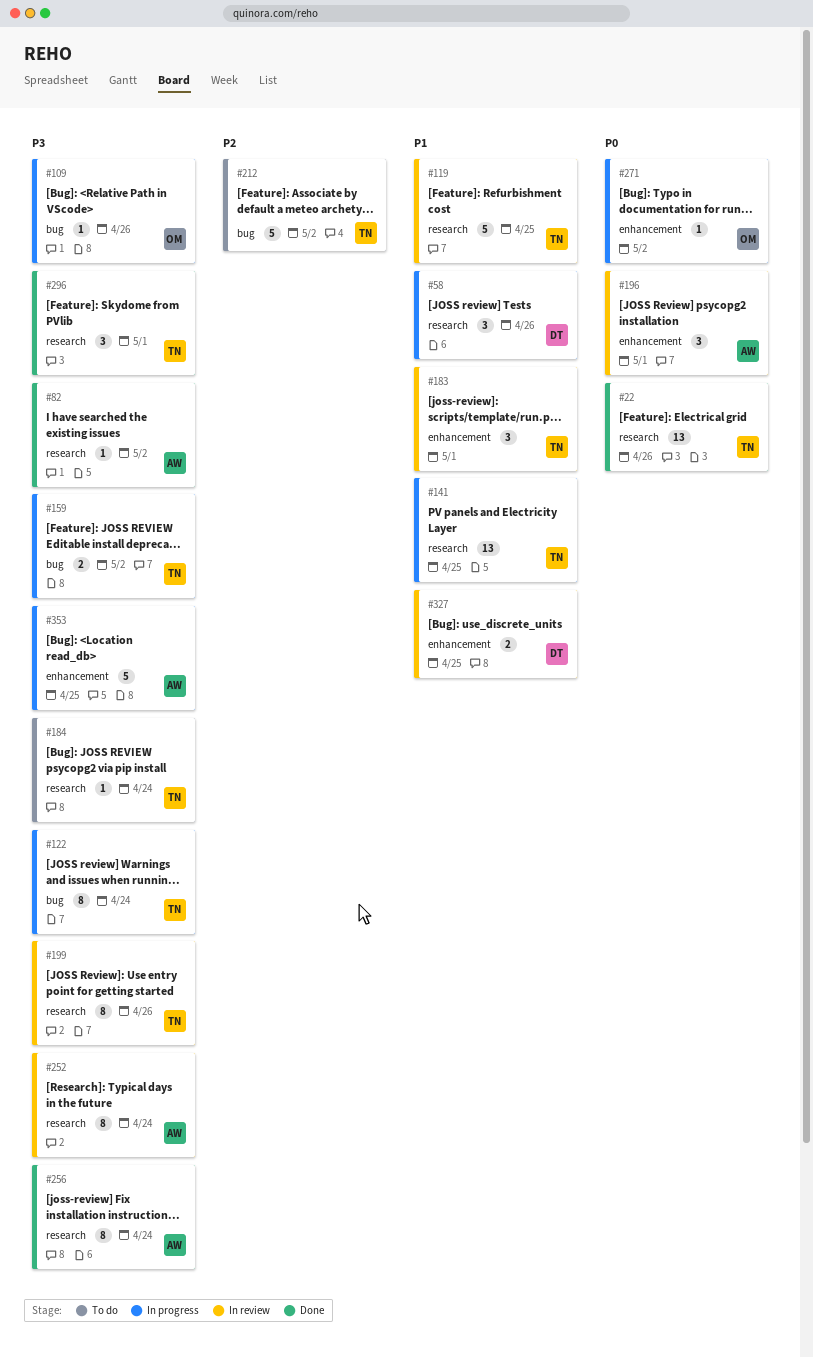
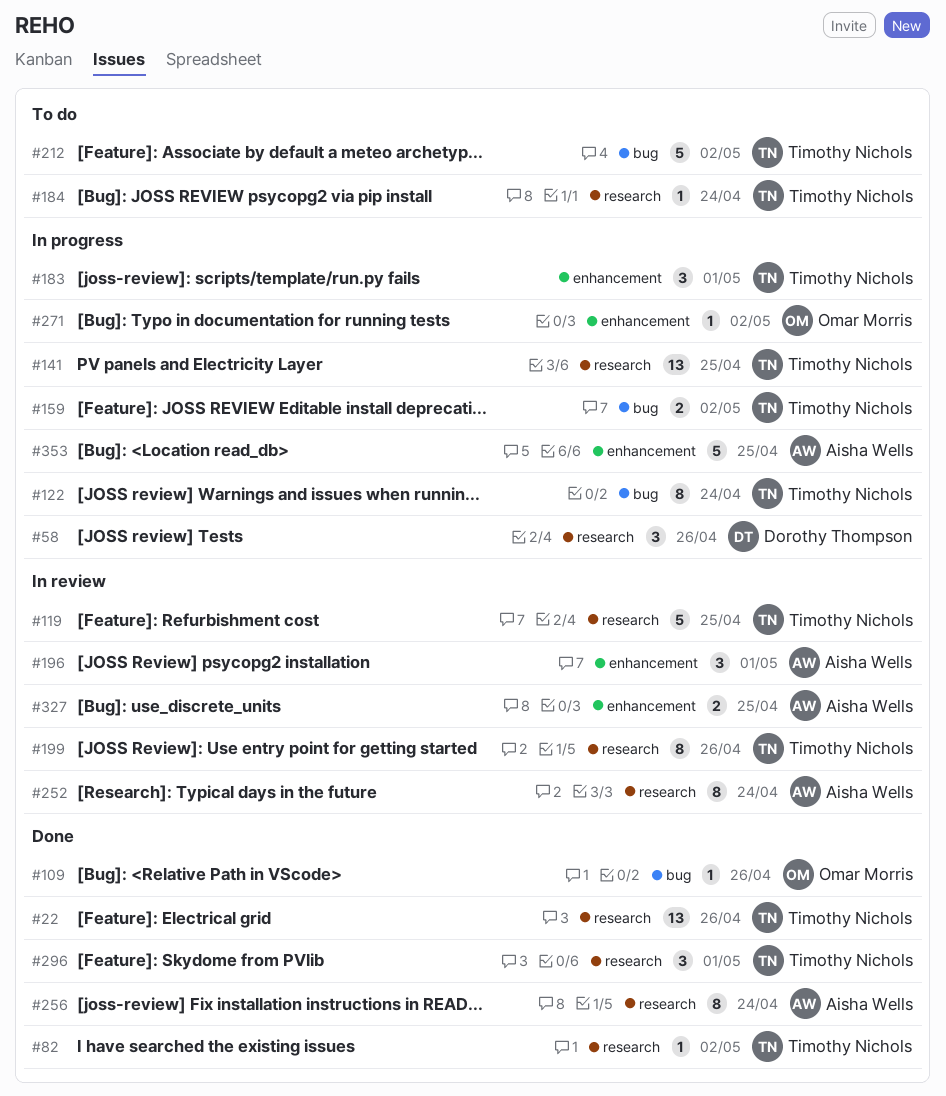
#82, owner: Aisha Wells -> Timothy Nichols
#109, status: In progress -> Done
#183, status: In review -> In progress
#327, owner: Dorothy Thompson -> Aisha Wells

